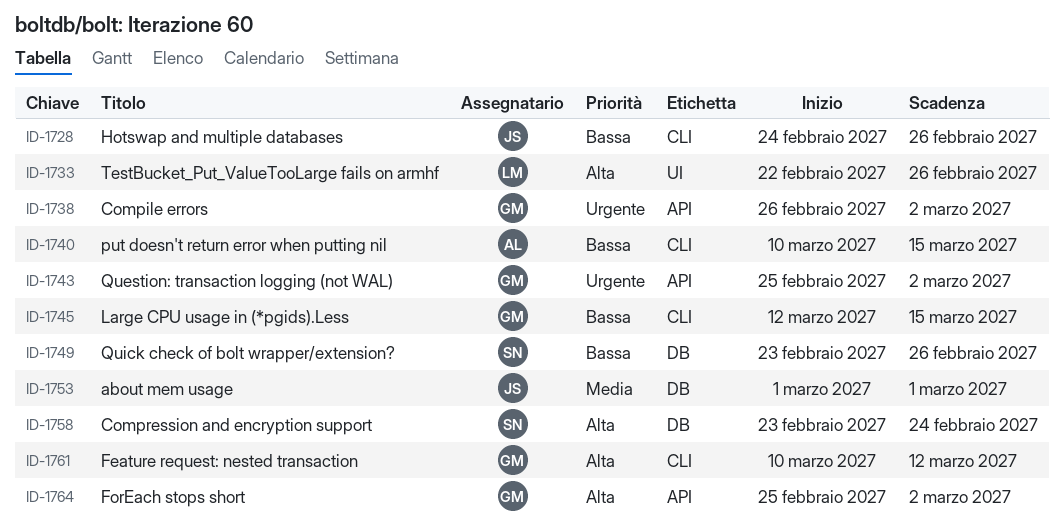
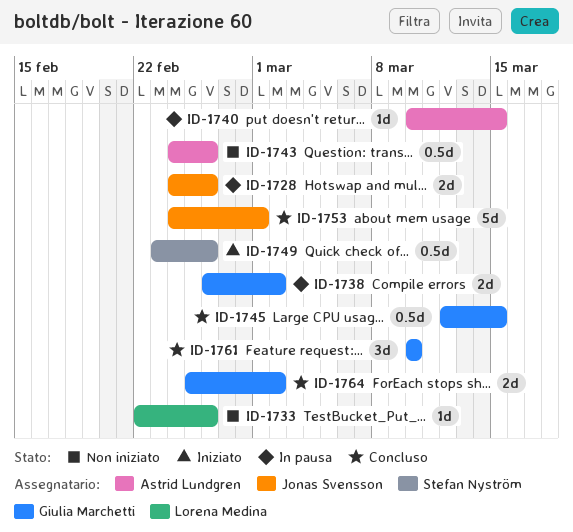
ID-1743, owner: Giulia Marchetti -> Astrid Lundgren
ID-1743, start: Feb 25 -> Feb 24
ID-1743, due: Mar 2 -> Feb 26
ID-1753, start: Mar 1 -> Feb 24
ID-1758: present -> none
ID-1761, due: Mar 12 -> Mar 10

